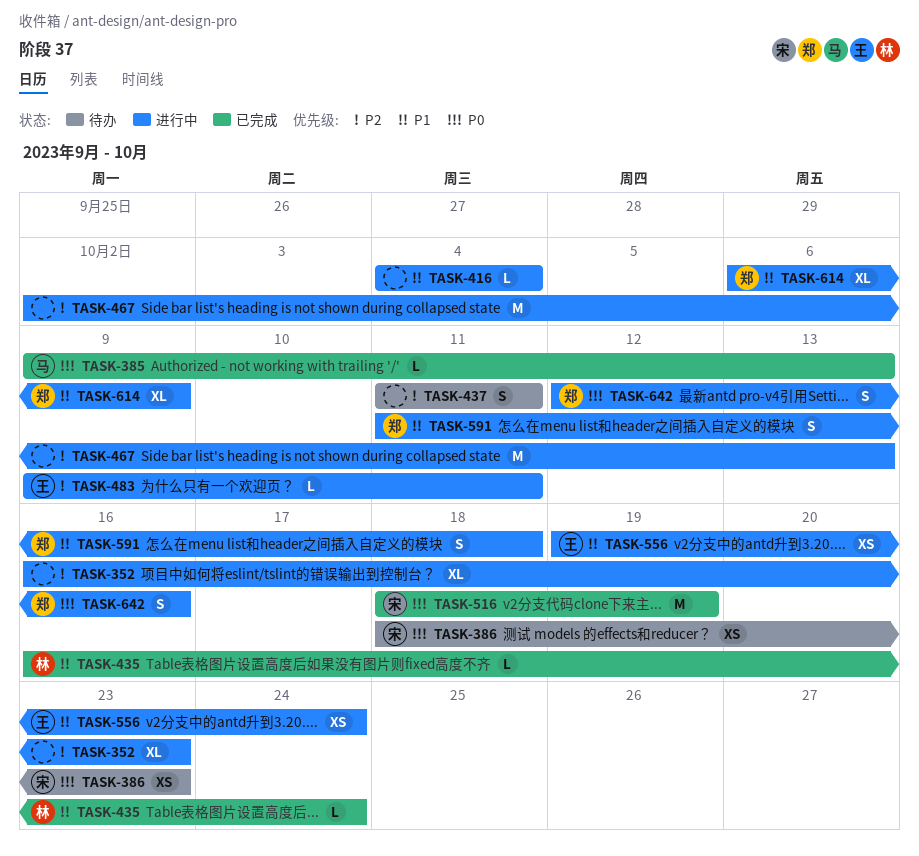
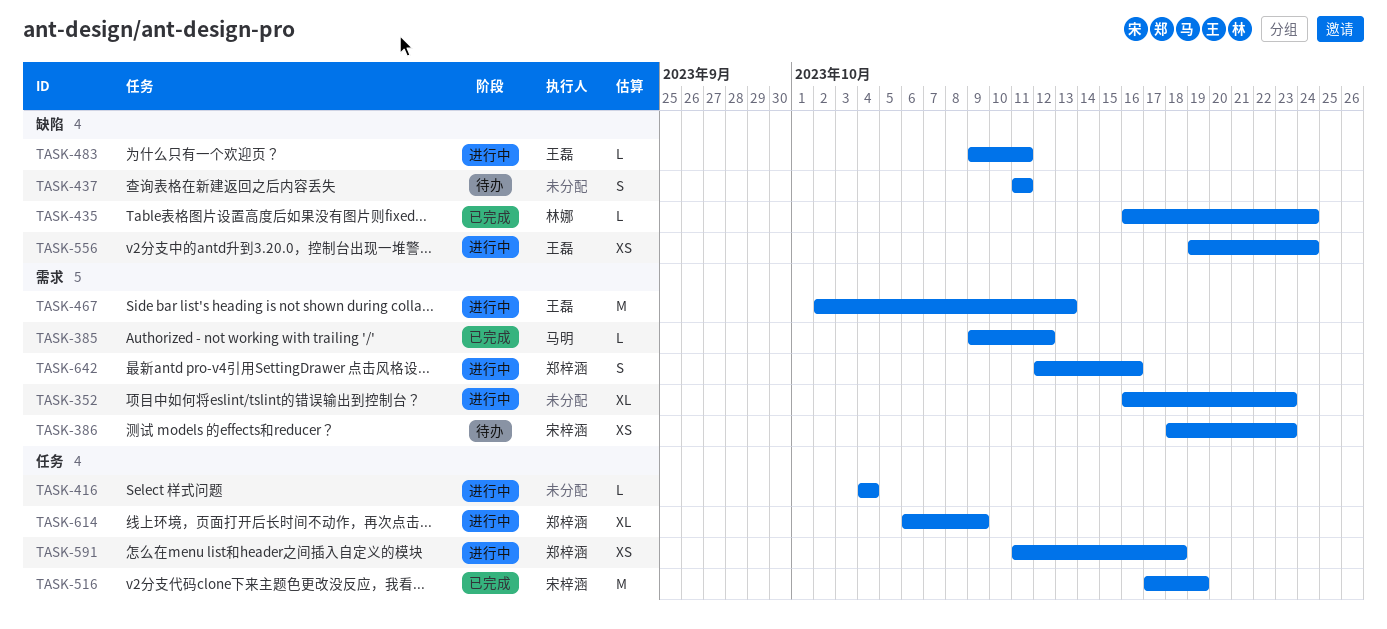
TASK-385, due: Oct 13 -> Oct 12
TASK-467, owner: none -> 王磊
TASK-516, start: Oct 18 -> Oct 17
TASK-591, estimate: S -> XS

